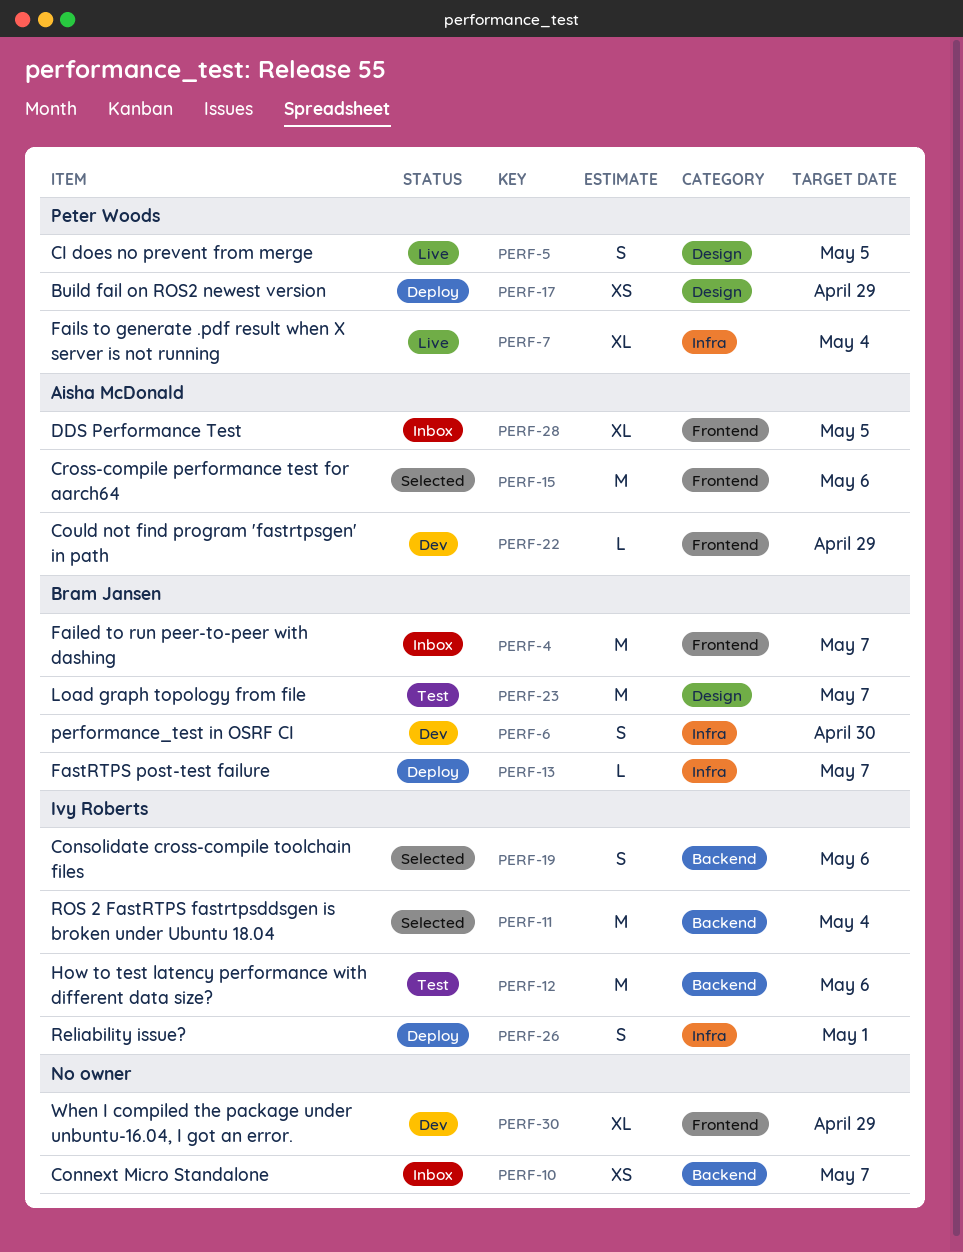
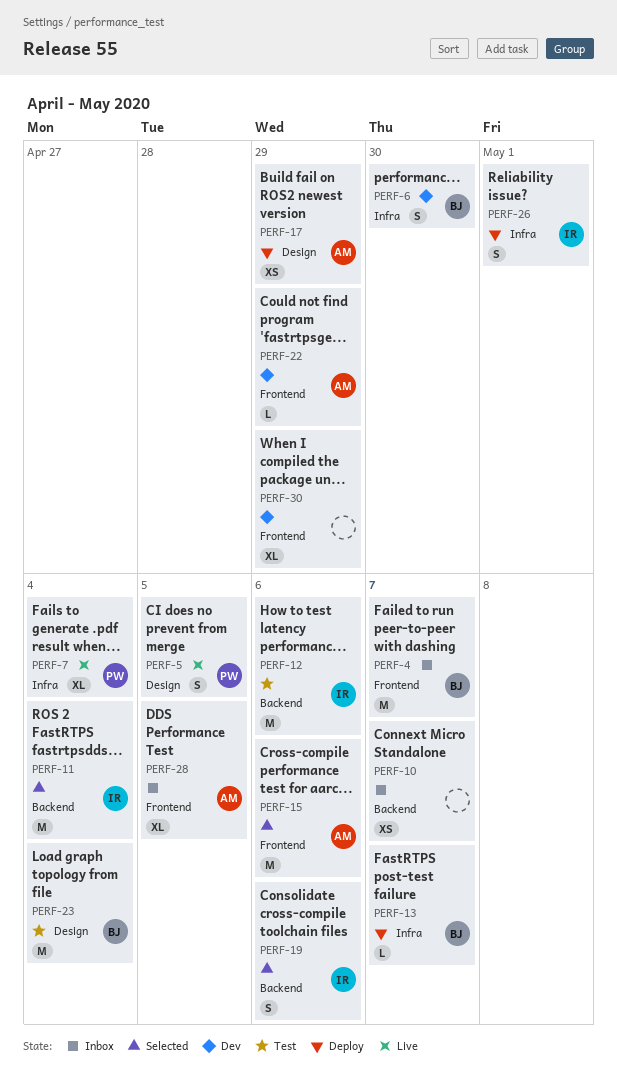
PERF-17, owner: Peter Woods -> Aisha McDonald
PERF-23, due: May 7 -> May 4

